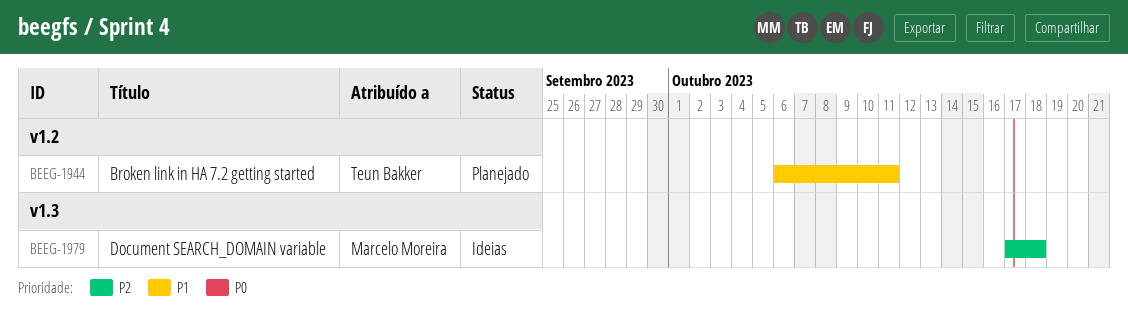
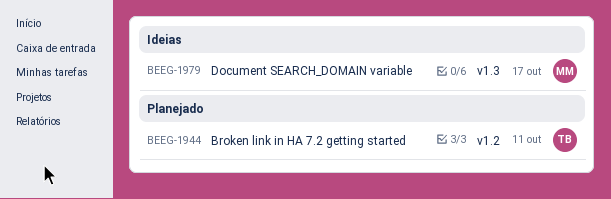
BEEG-1979, due: Oct 18 -> Oct 17

